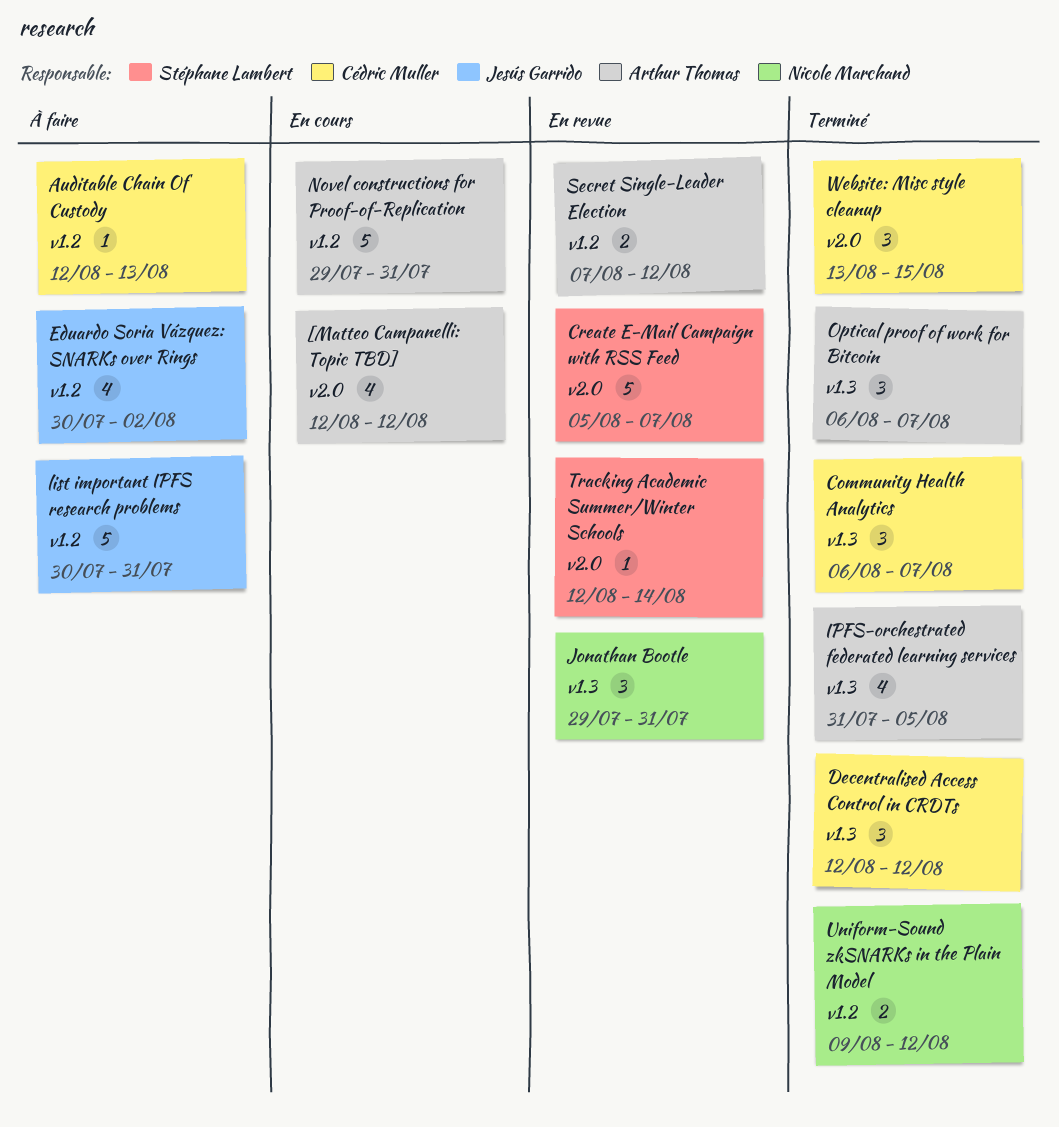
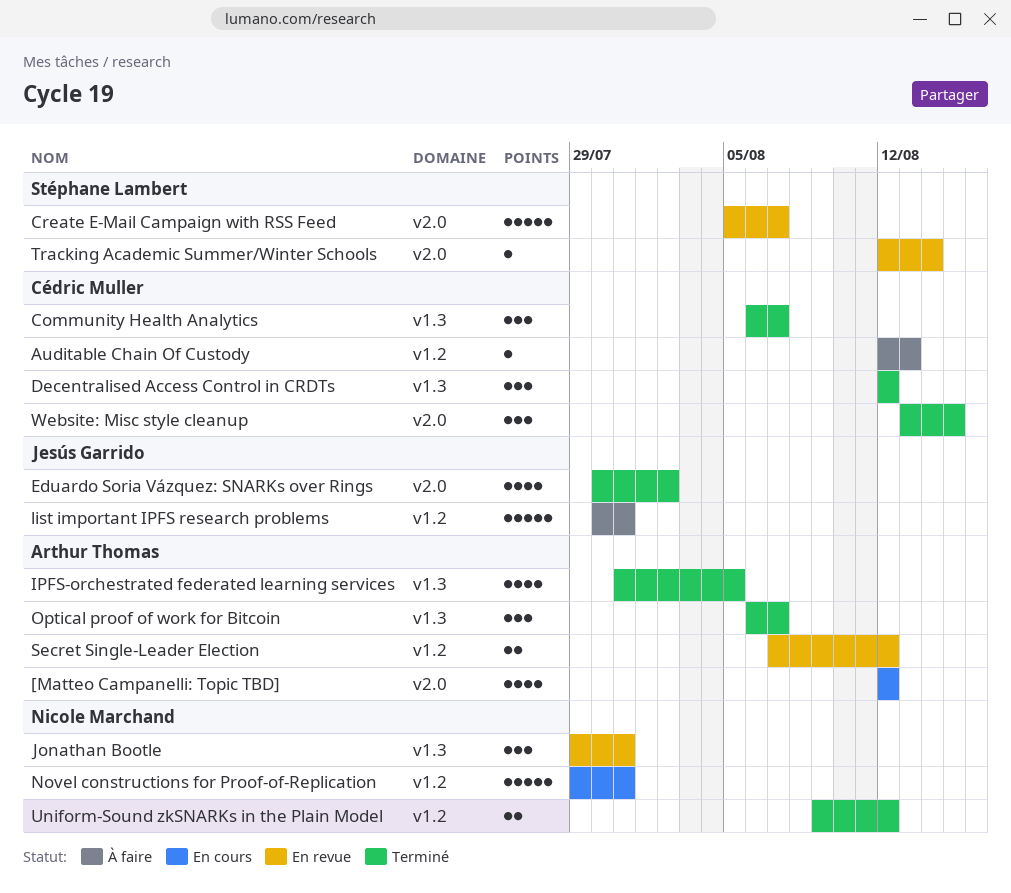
Eduardo Soria Vázquez: SNARKs over Rings, status: À faire -> Terminé
Eduardo Soria Vázquez: SNARKs over Rings, label: v1.2 -> v2.0
Novel constructions for Proof-of-Replication, owner: Arthur Thomas -> Nicole Marchand

